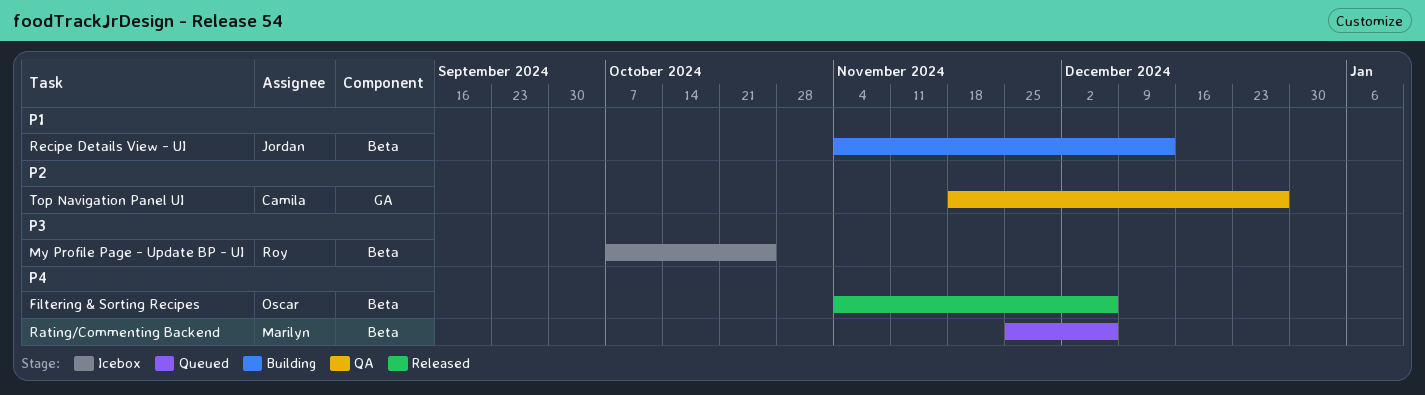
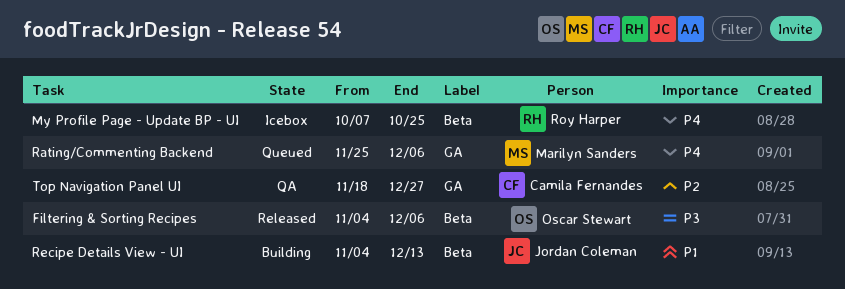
Filtering & Sorting Recipes, priority: P4 -> P3
My Profile Page - Update BP - UI, priority: P3 -> P4
Rating/Commenting Backend, label: Beta -> GA

